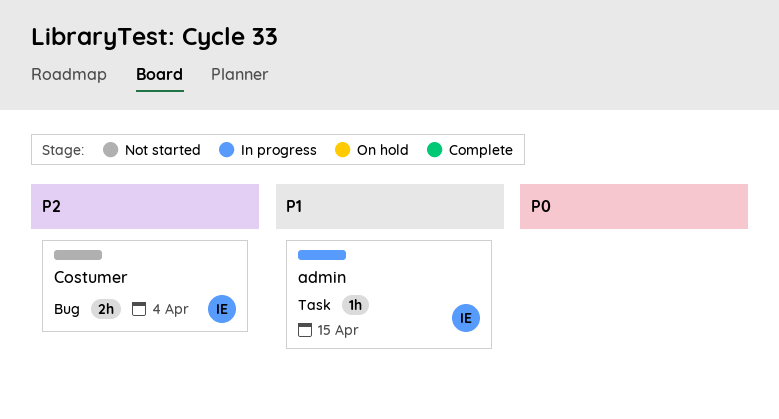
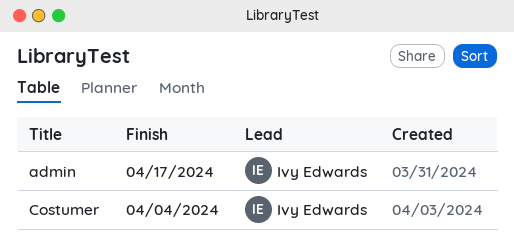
admin, due: Apr 15 -> Apr 17

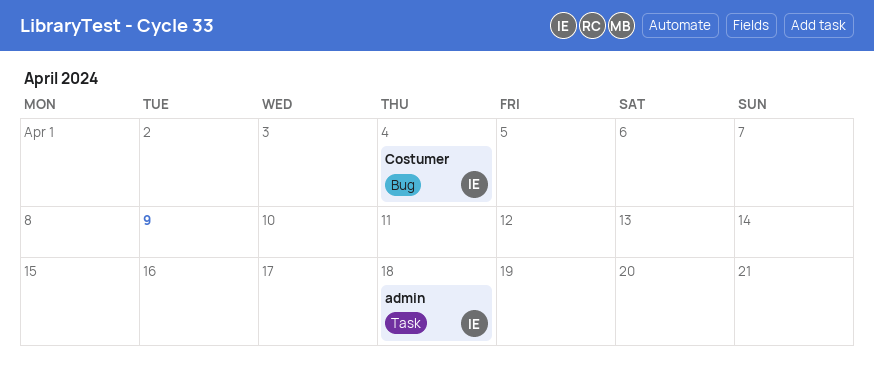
admin, due: Apr 17 -> Apr 18

